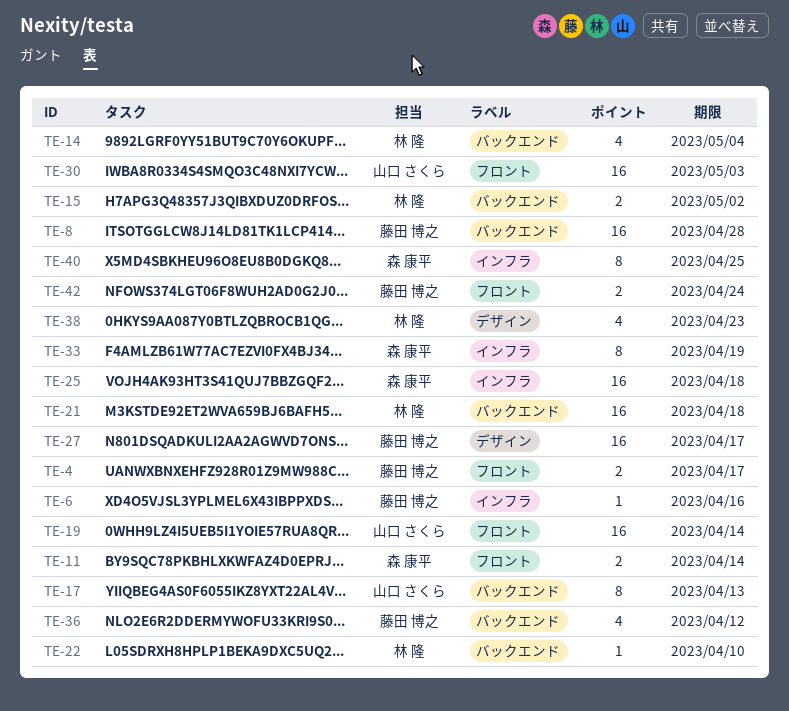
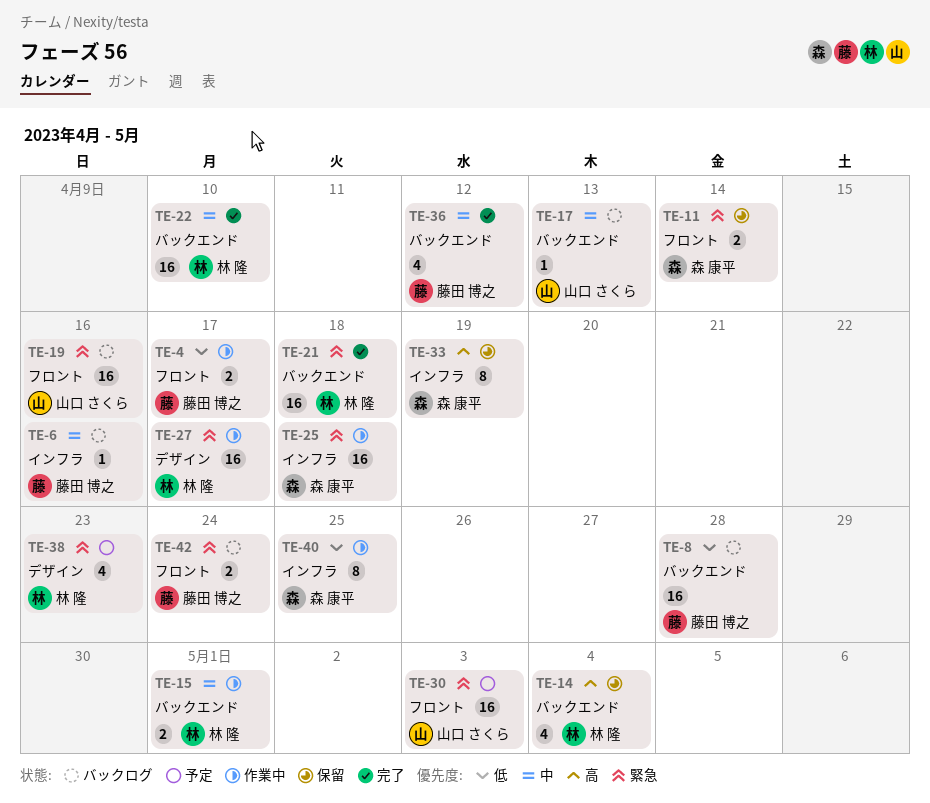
TE-15, due: May 2 -> May 1
TE-17, estimate: 8 -> 1
TE-19, due: Apr 14 -> Apr 16
TE-22, estimate: 1 -> 16
TE-27, owner: 藤田 博之 -> 林 隆

